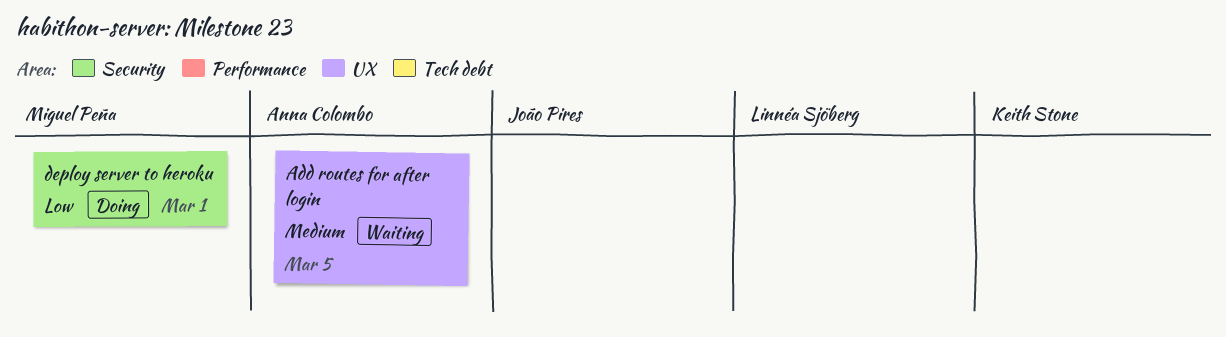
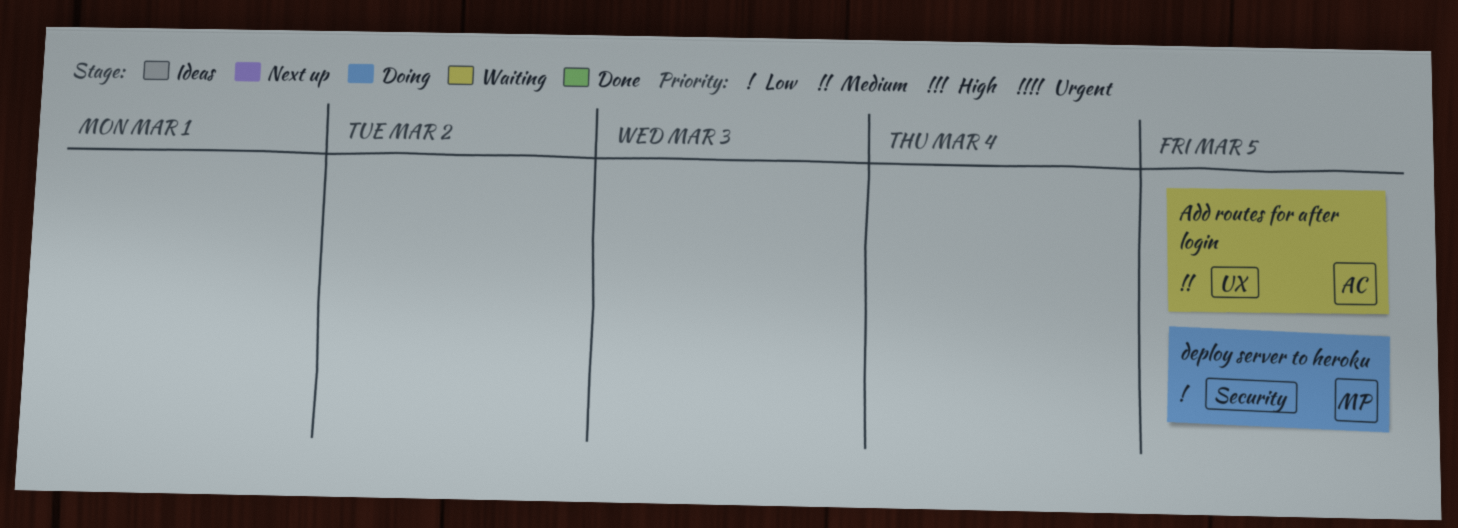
deploy server to heroku, due: Mar 1 -> Mar 5

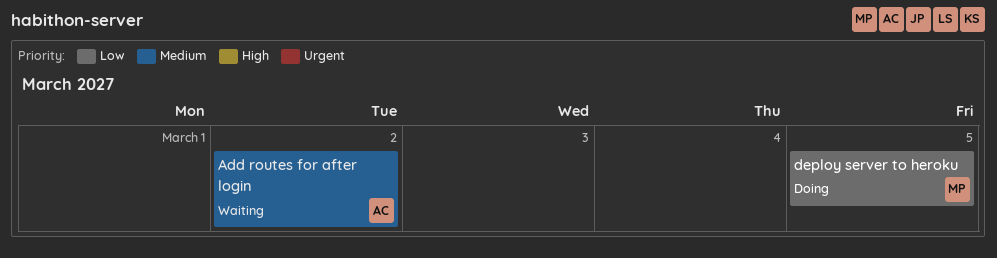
Add routes for after login, due: Mar 5 -> Mar 2

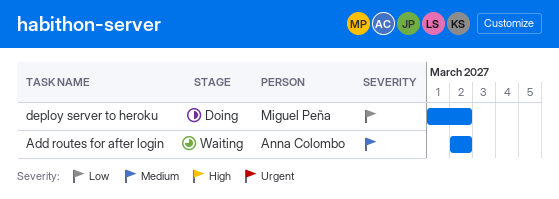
deploy server to heroku, due: Mar 5 -> Mar 2

